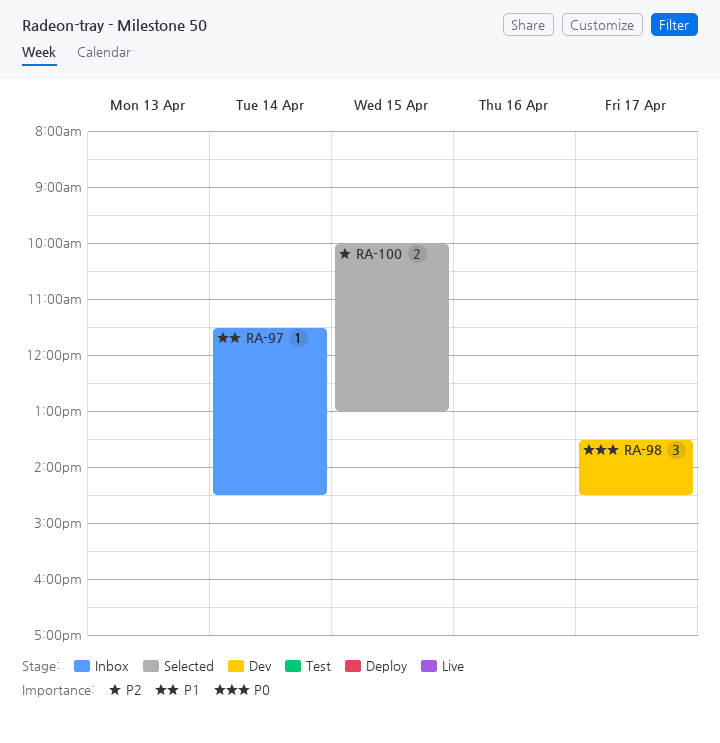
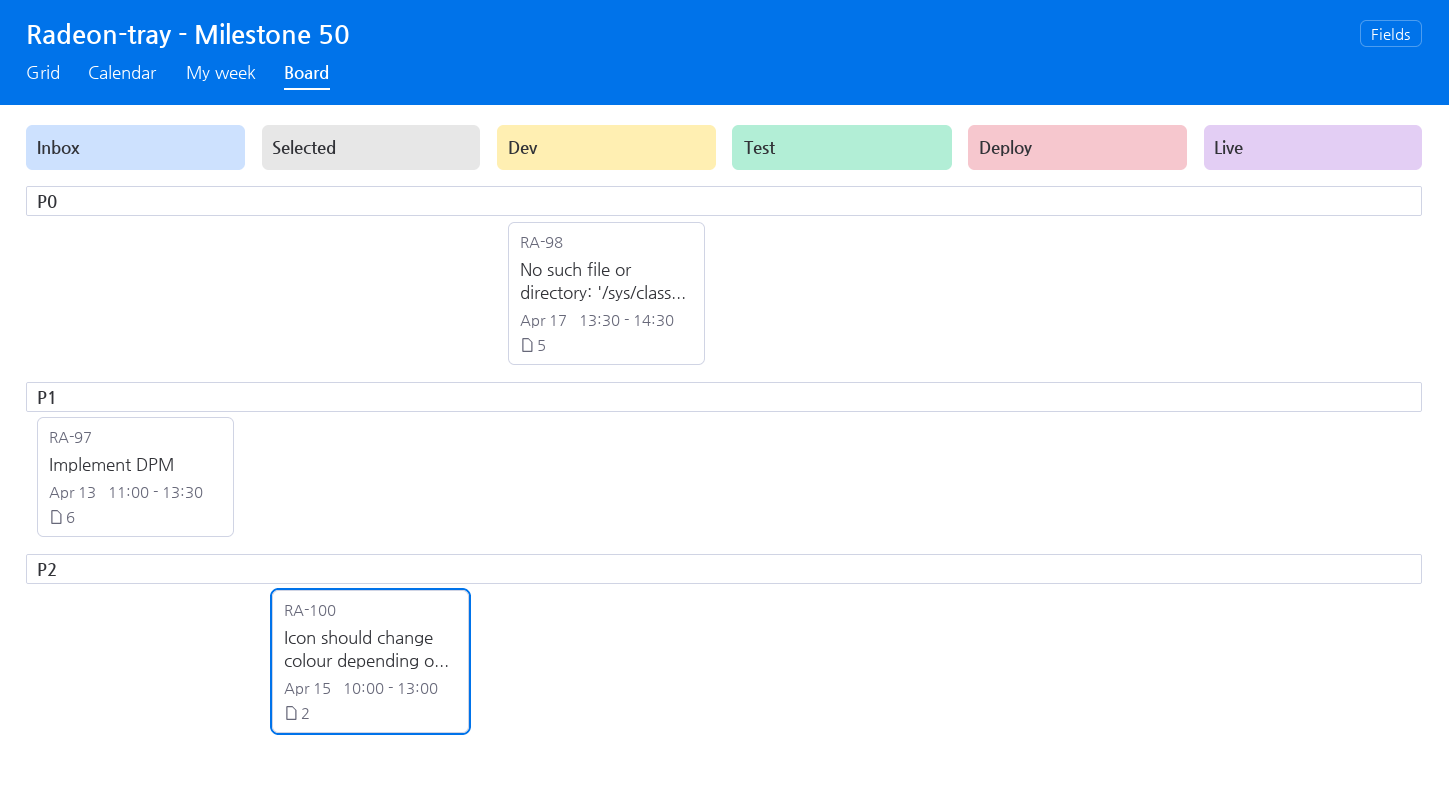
RA-97, day: Apr 14 -> Apr 13
RA-97, begins: 11:30 -> 11:00
RA-97, ends: 14:30 -> 13:30

